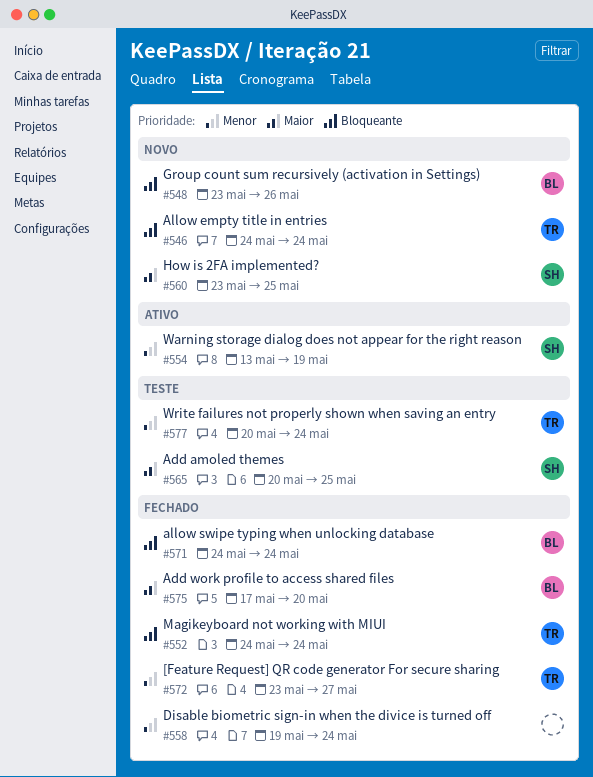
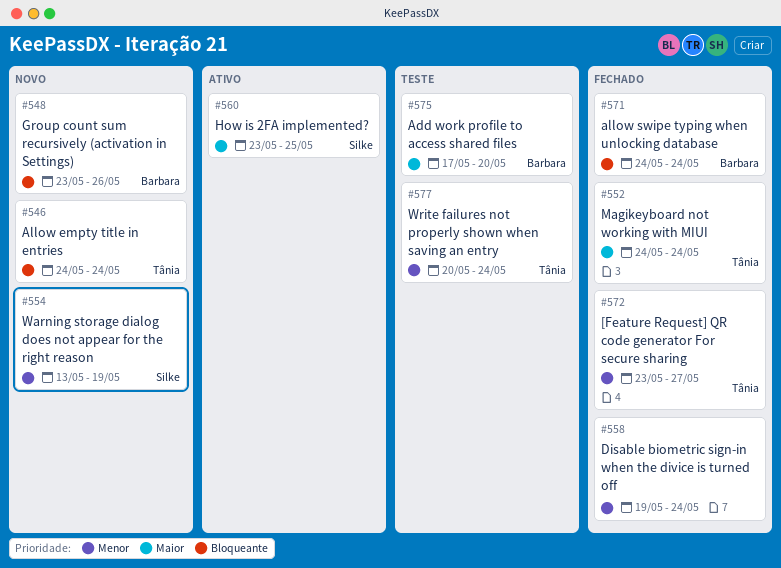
#552, priority: Bloqueante -> Maior
#554, status: Ativo -> Novo
#560, status: Novo -> Ativo
#565: present -> none
#575, status: Fechado -> Teste

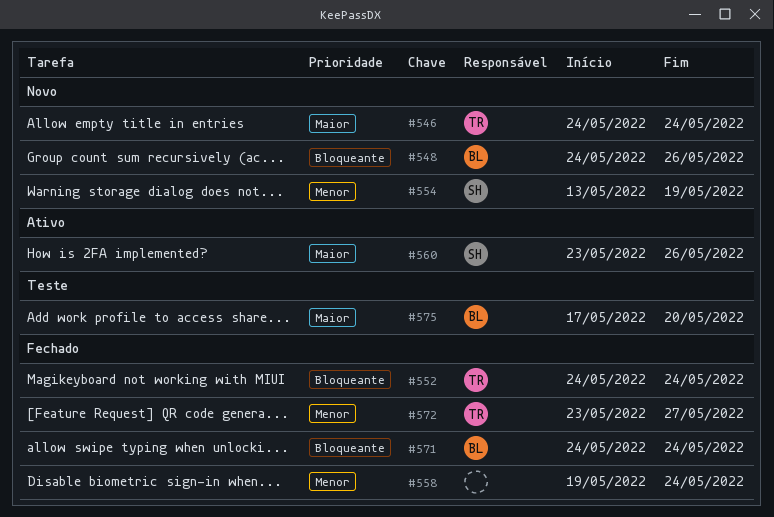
#546, priority: Bloqueante -> Maior
#548, start: May 23 -> May 24
#552, priority: Maior -> Bloqueante
#560, due: May 25 -> May 26
#577: present -> none

